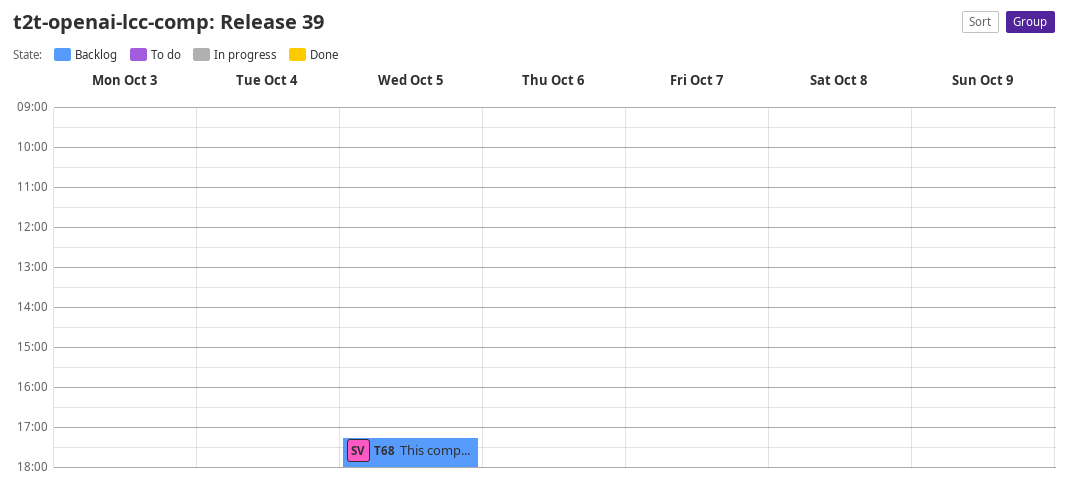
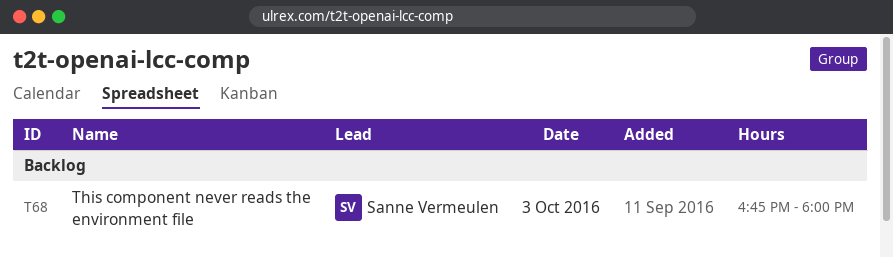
T68, day: Oct 5 -> Oct 3
T68, begins: 17:15 -> 16:45

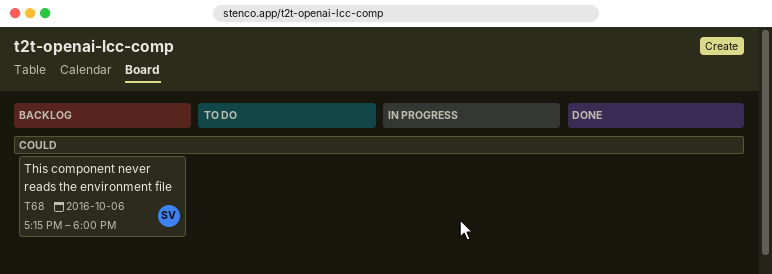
T68, day: Oct 3 -> Oct 6
T68, begins: 16:45 -> 17:15

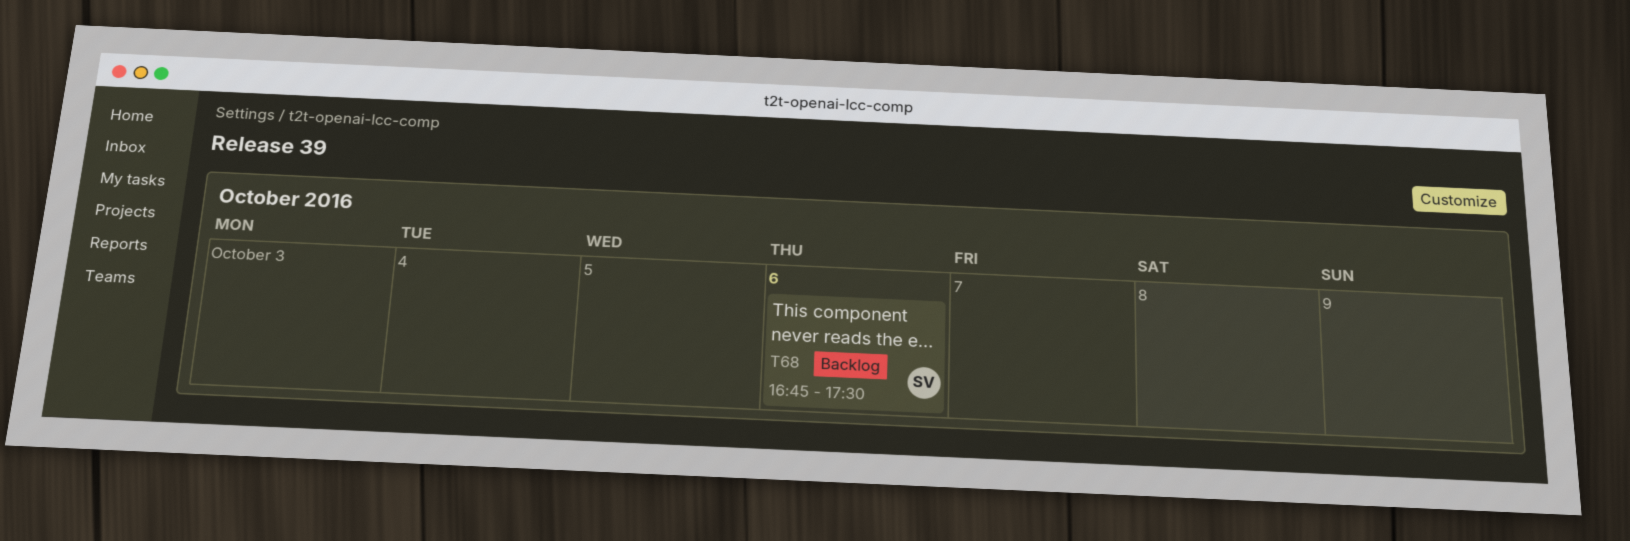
T68, begins: 17:15 -> 16:45
T68, ends: 18:00 -> 17:30

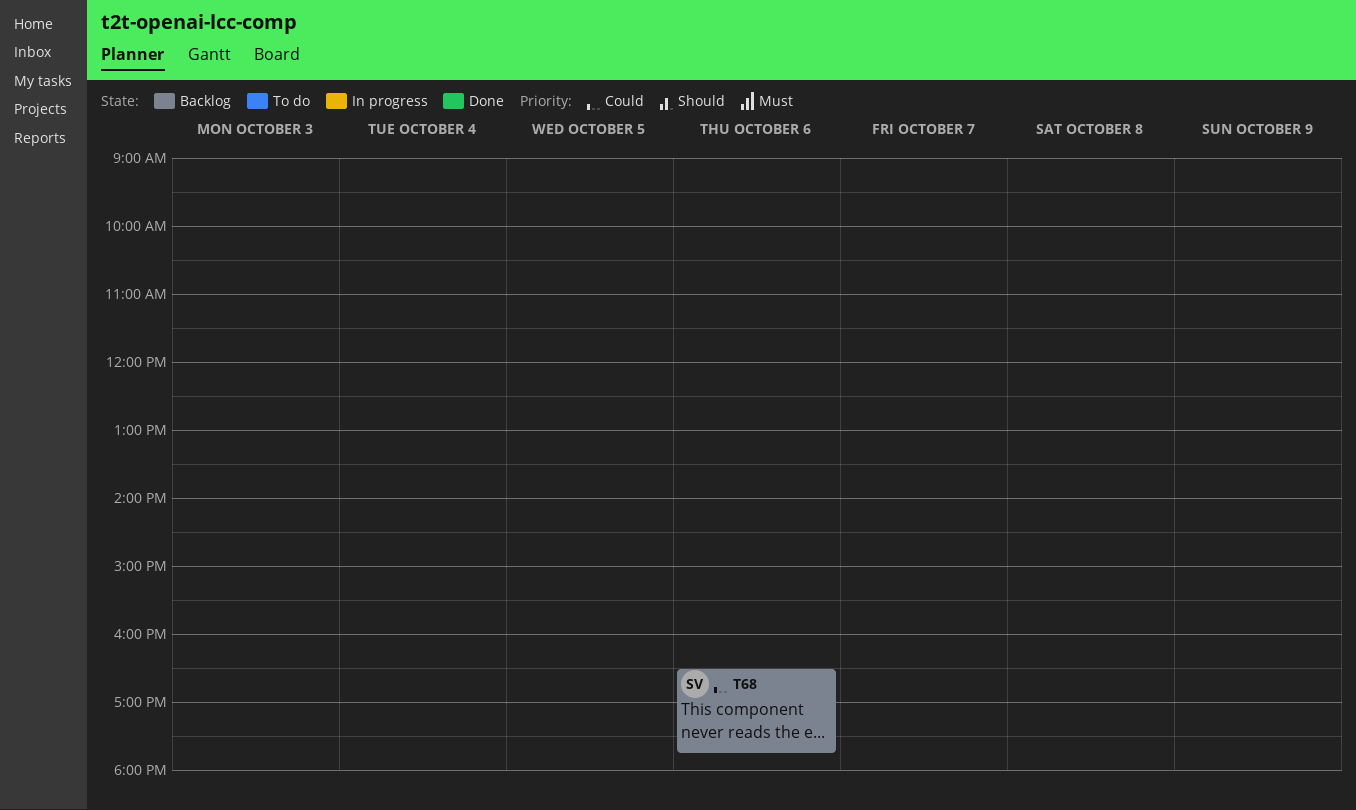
T68, begins: 16:45 -> 16:30
T68, ends: 17:30 -> 17:45

